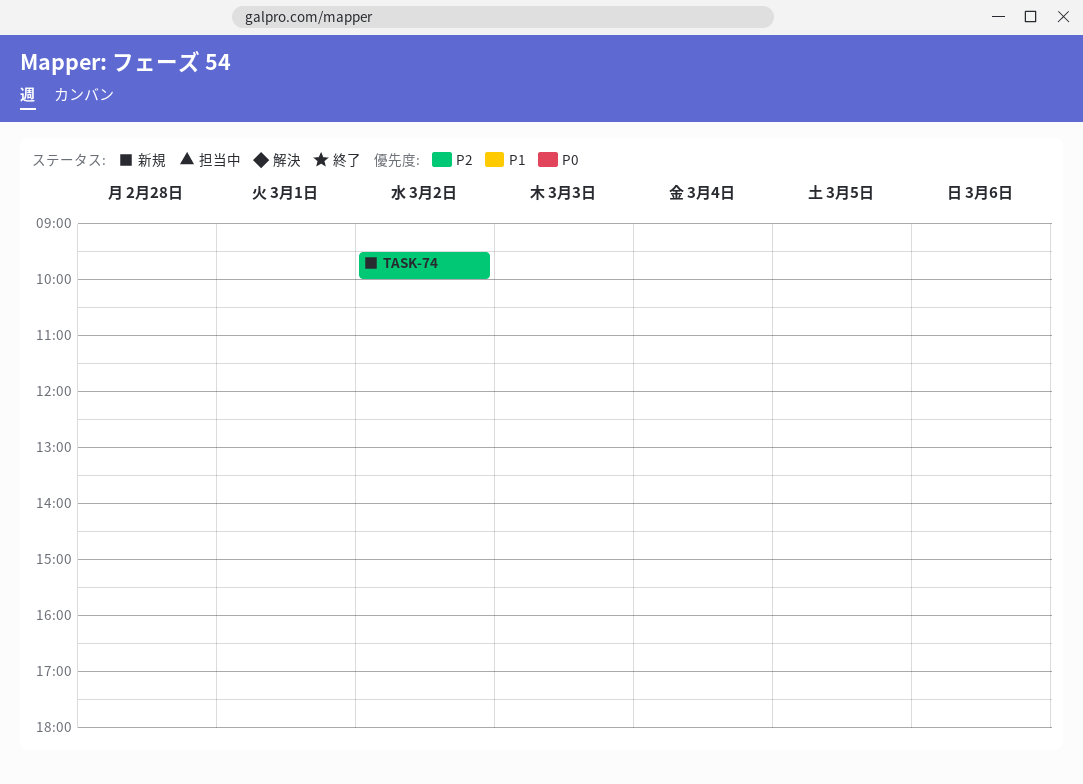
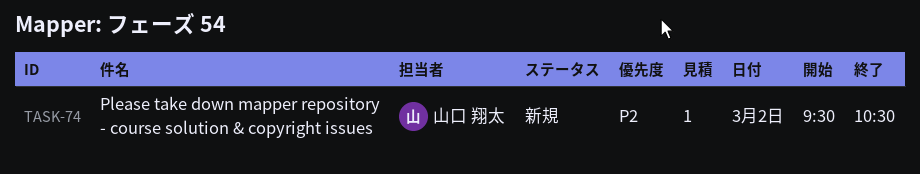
TASK-74, ends: 10:00 -> 10:30

